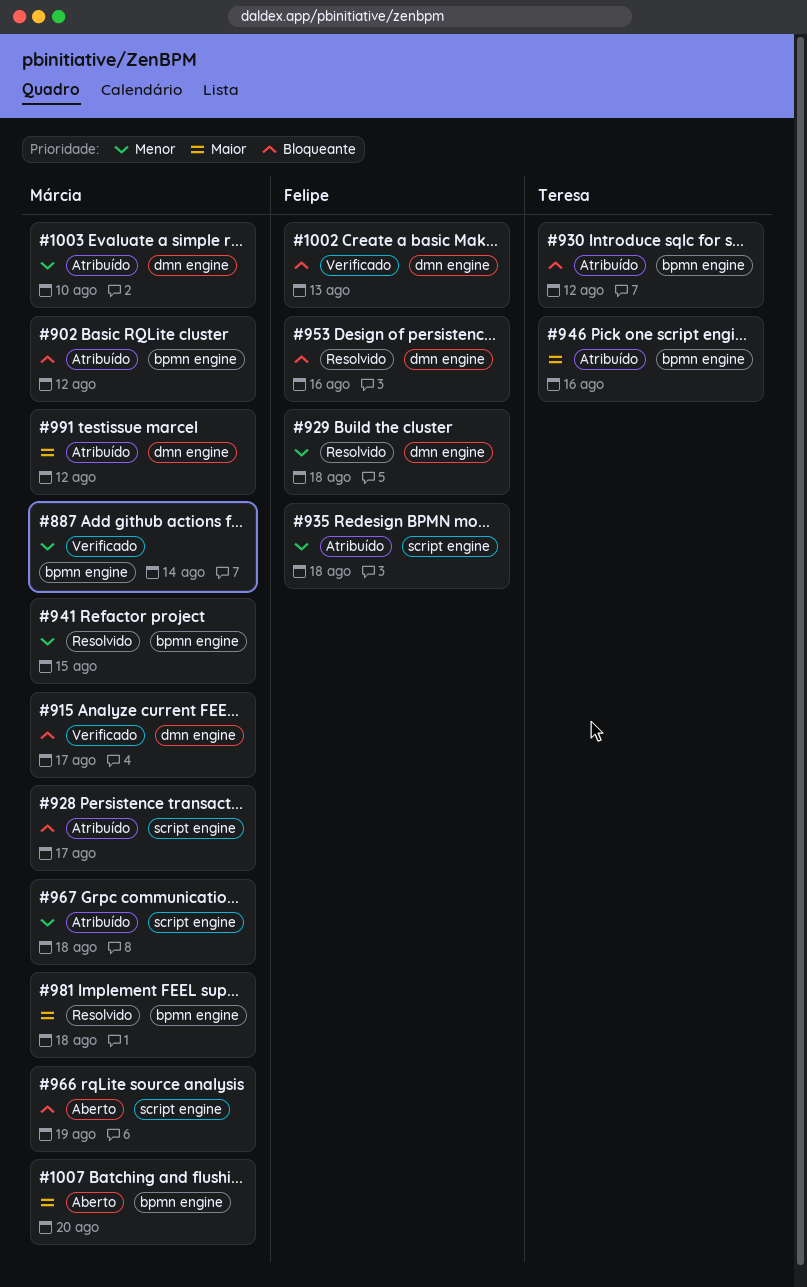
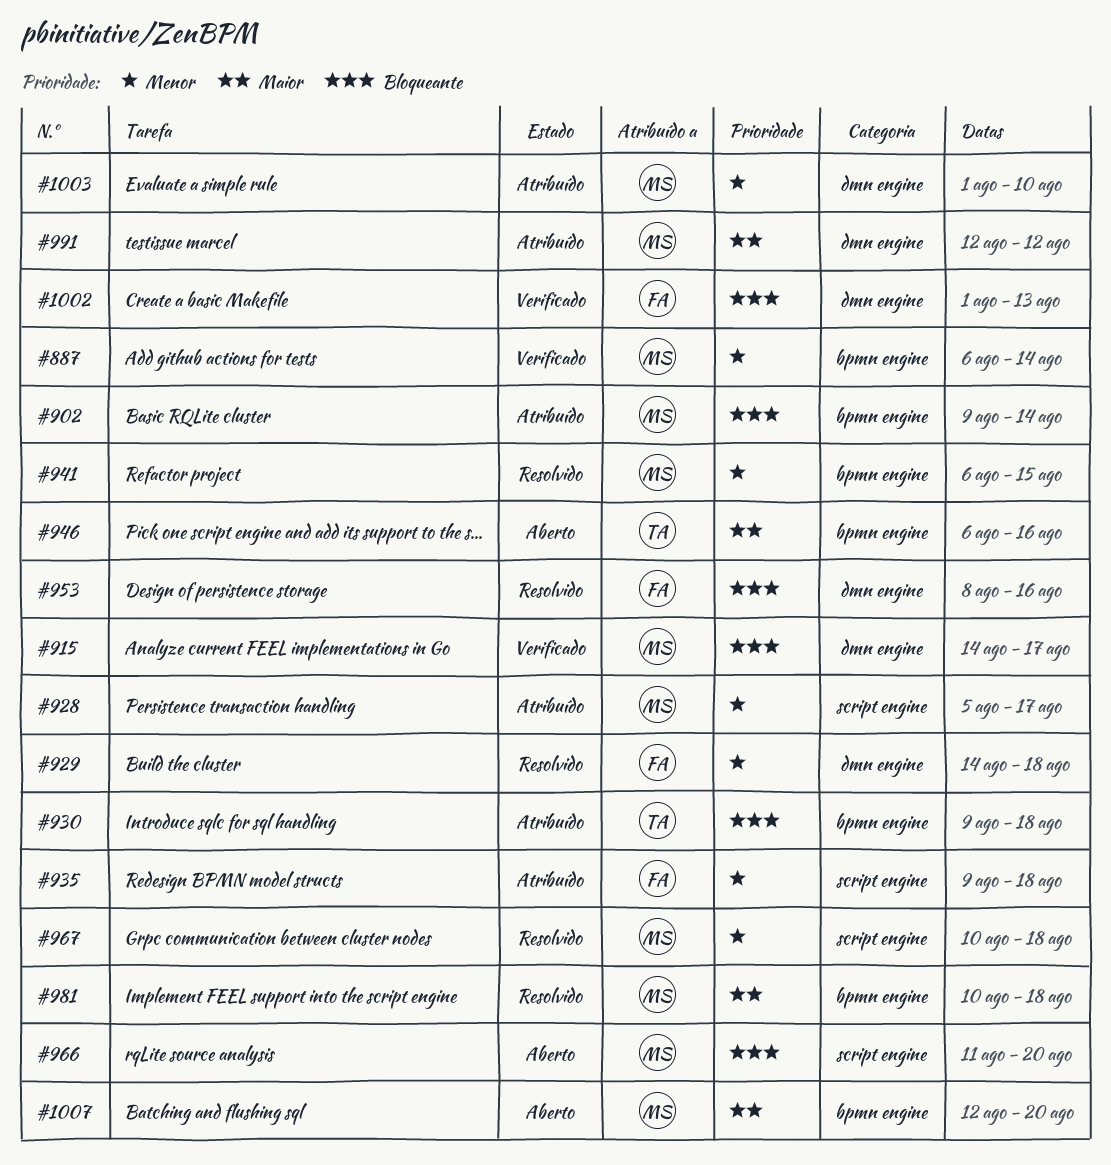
#902, due: Aug 12 -> Aug 14
#928, priority: Bloqueante -> Menor
#930, due: Aug 12 -> Aug 18
#946, status: Atribuído -> Aberto
#966, due: Aug 19 -> Aug 20
#967, status: Atribuído -> Resolvido

